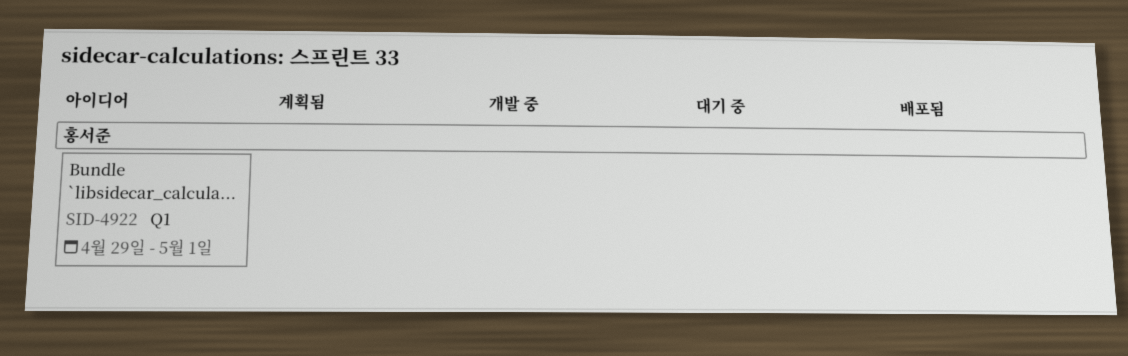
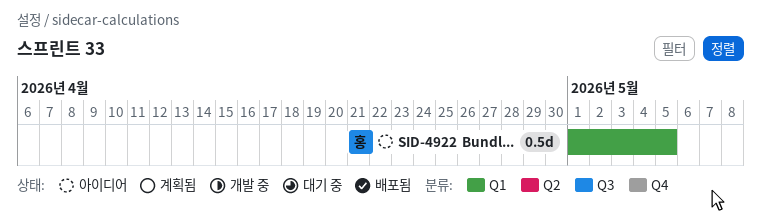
SID-4922, start: Apr 29 -> May 1
SID-4922, due: May 1 -> May 5

